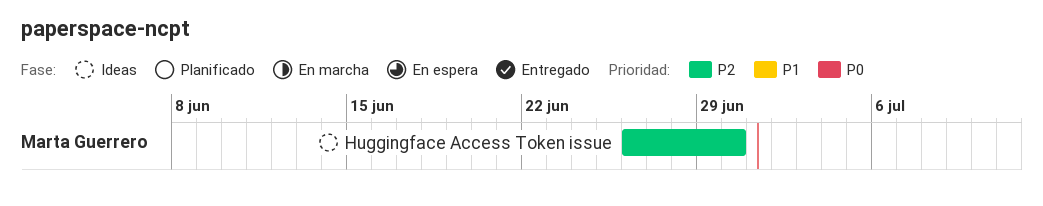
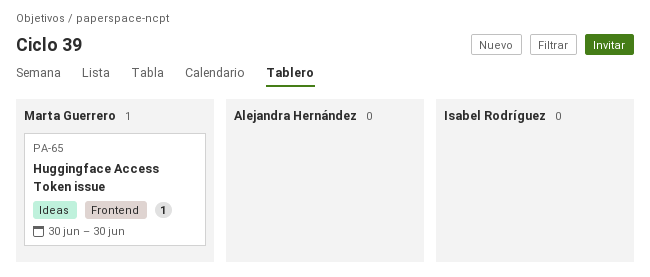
Huggingface Access Token issue, start: Jun 26 -> Jun 30

